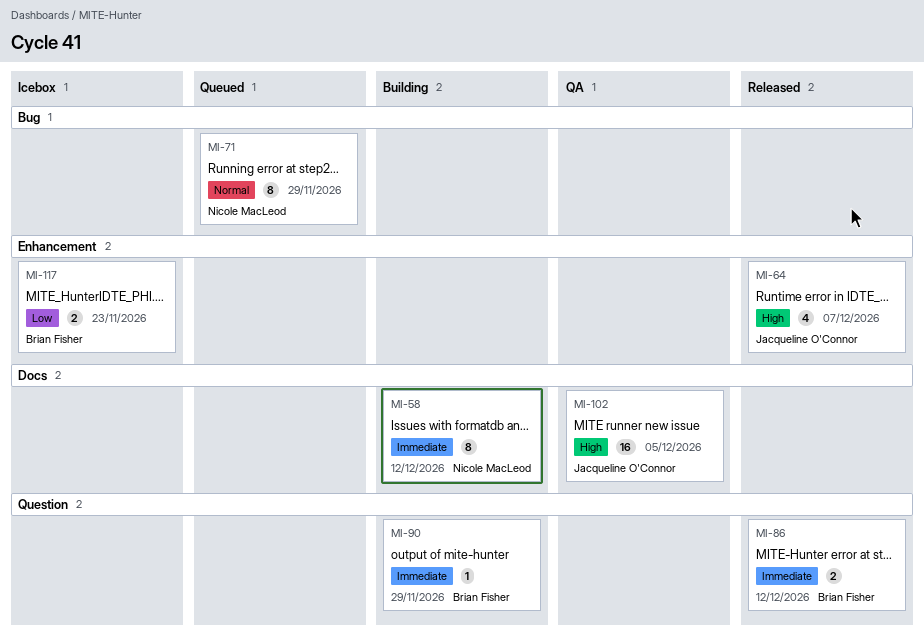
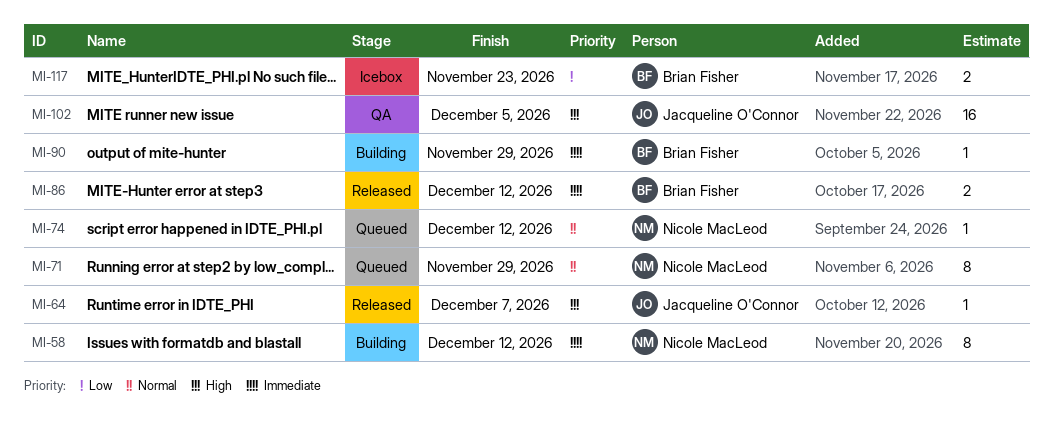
MI-64, estimate: 4 -> 1
MI-74: none -> present

